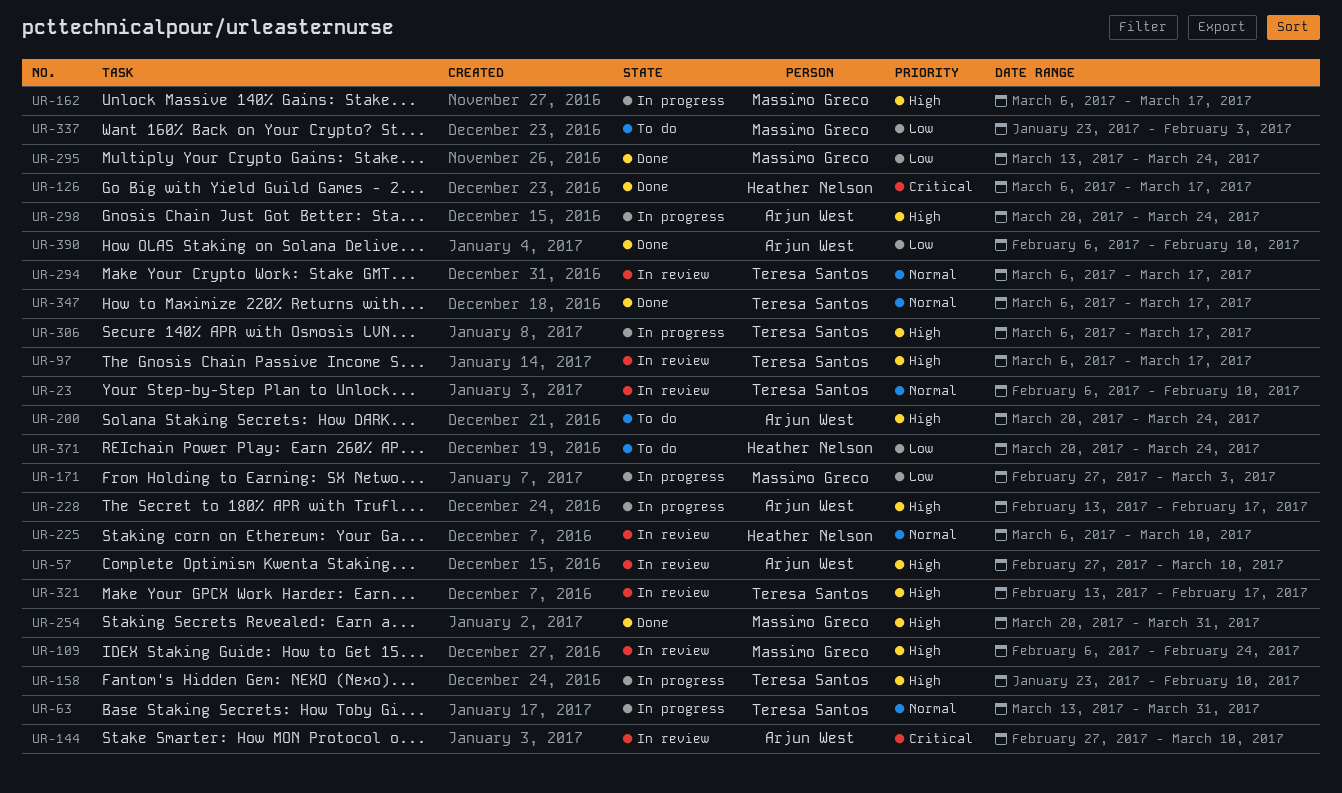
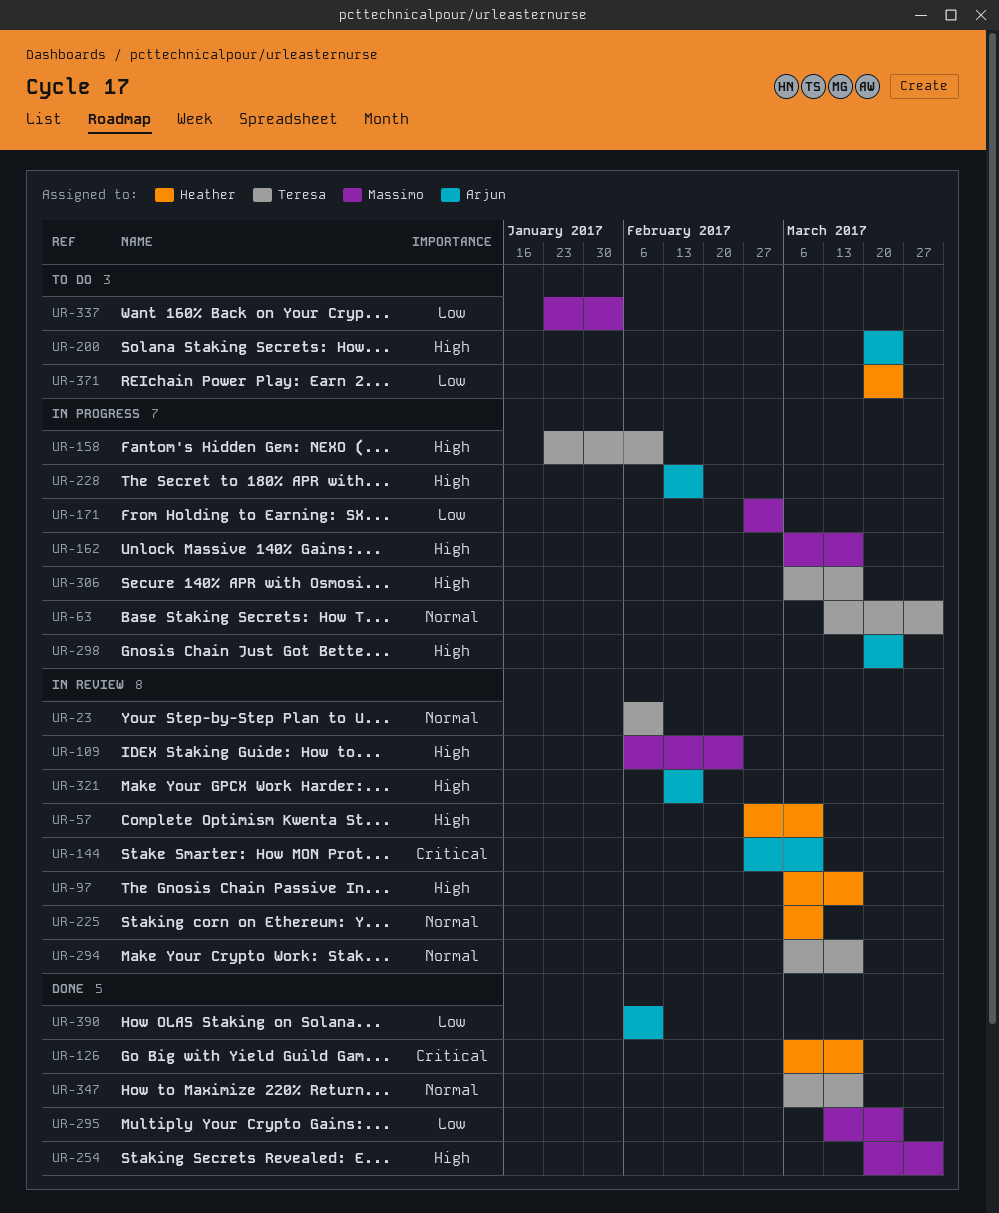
UR-57, owner: Arjun West -> Heather Nelson
UR-97, owner: Teresa Santos -> Heather Nelson
UR-321, owner: Teresa Santos -> Arjun West

